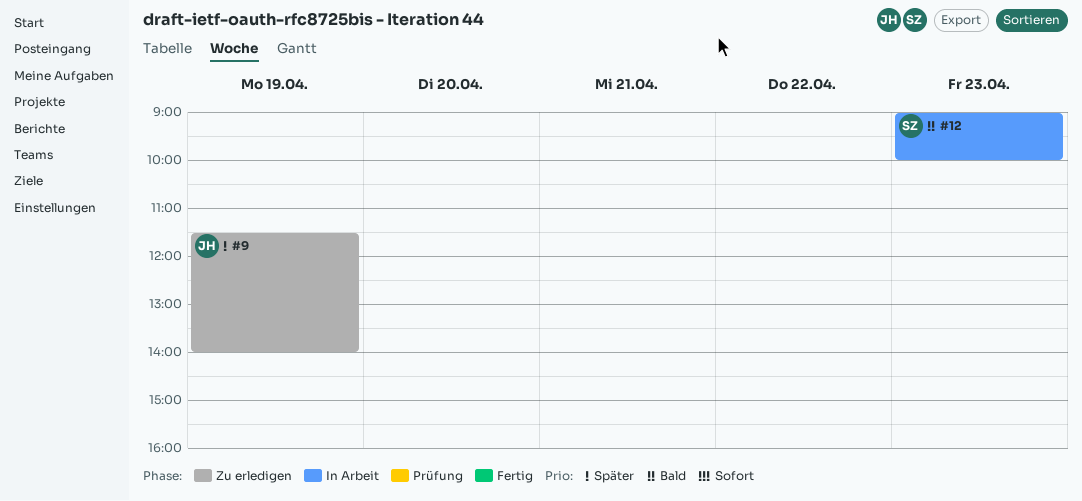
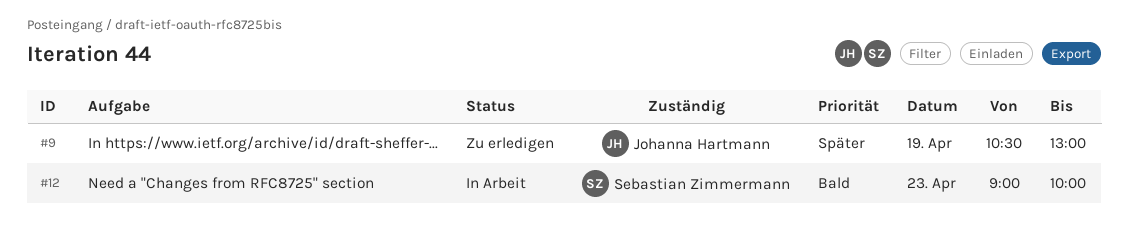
#9, begins: 11:30 -> 10:30
#9, ends: 14:00 -> 13:00

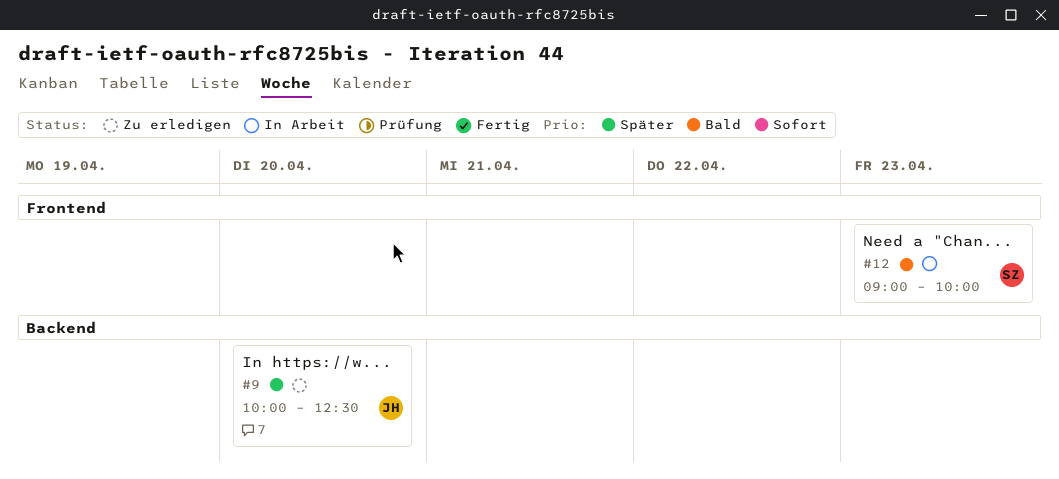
#9, day: Apr 19 -> Apr 20
#9, begins: 10:30 -> 10:00
#9, ends: 13:00 -> 12:30

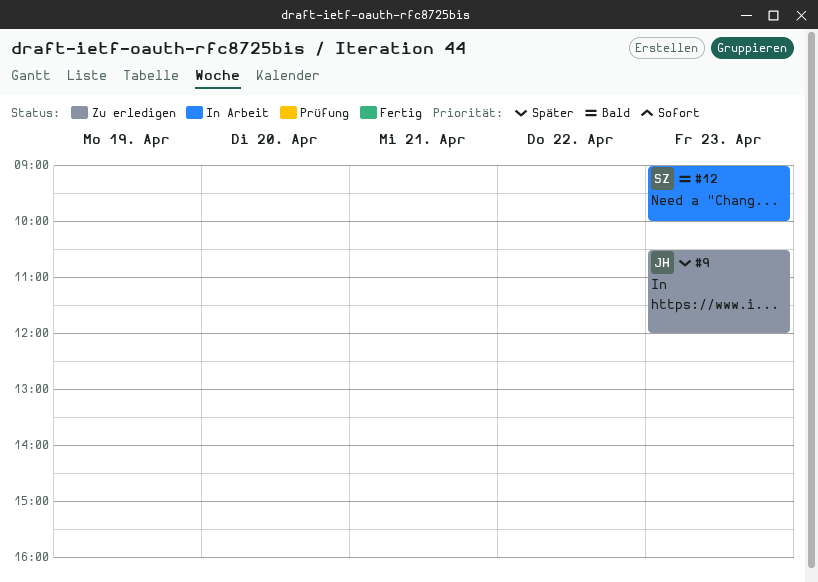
#9, day: Apr 20 -> Apr 23
#9, begins: 10:00 -> 10:30
#9, ends: 12:30 -> 12:00

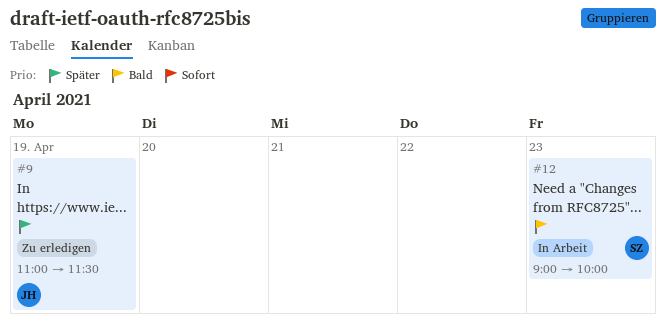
#9, day: Apr 23 -> Apr 19
#9, begins: 10:30 -> 11:00
#9, ends: 12:00 -> 11:30

